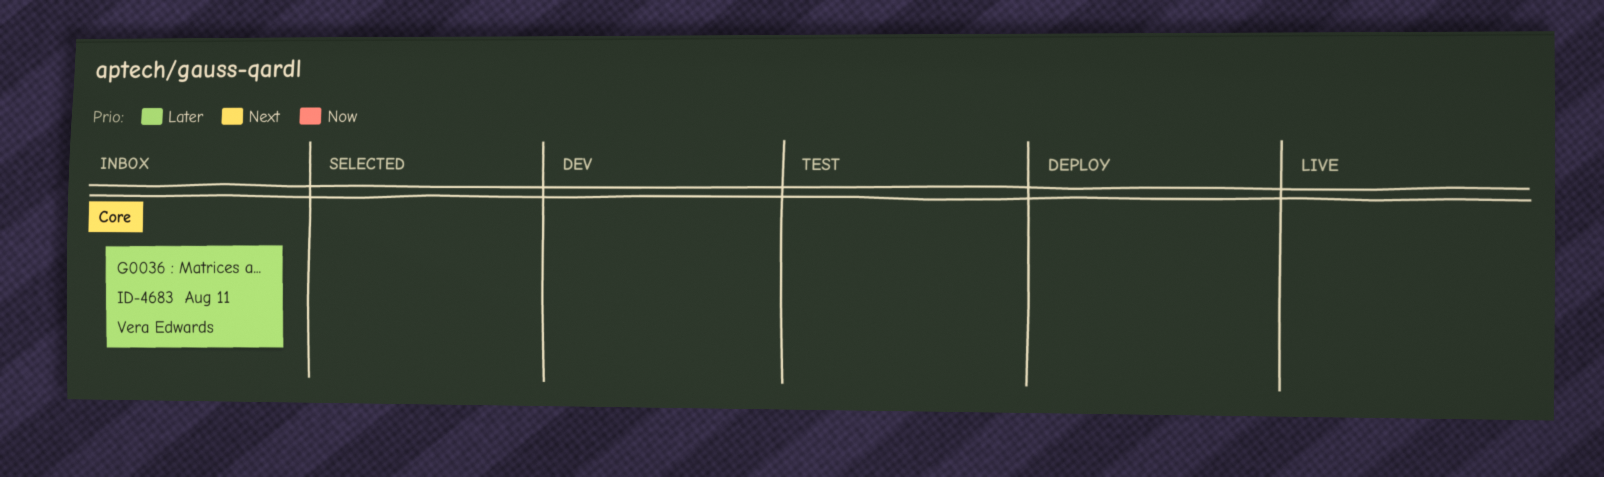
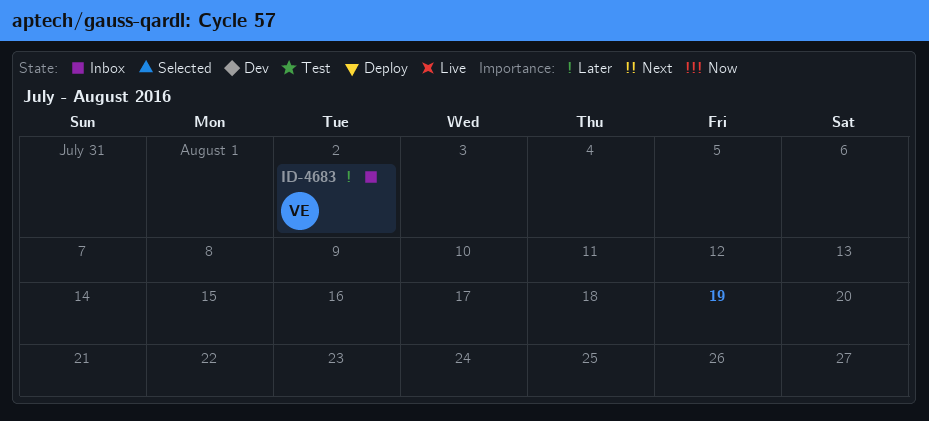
ID-4683, due: Aug 11 -> Aug 2

